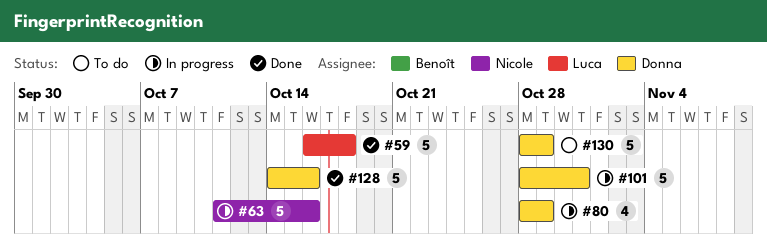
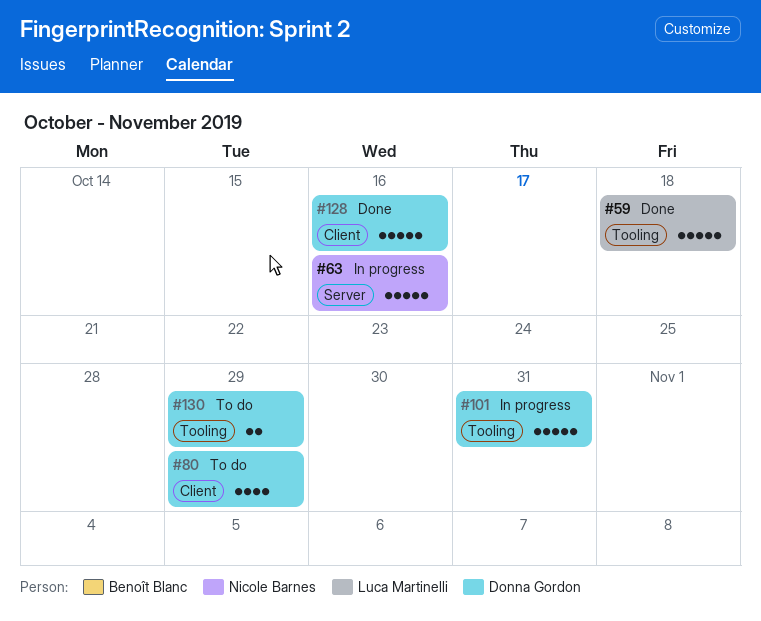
#80, status: In progress -> To do
#130, estimate: 5 -> 2

